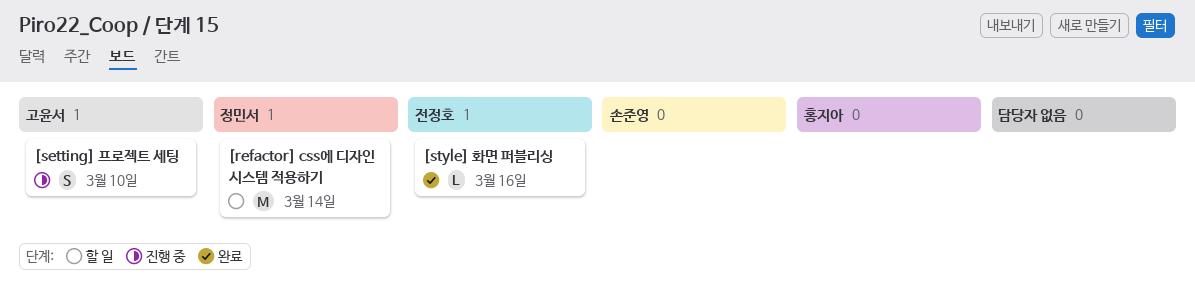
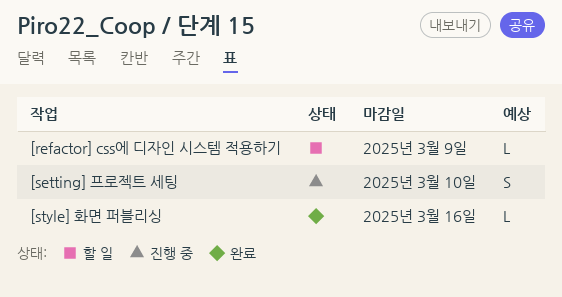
[refactor] css에 디자인 시스템 적용하기, estimate: M -> L
[refactor] css에 디자인 시스템 적용하기, due: Mar 14 -> Mar 9

